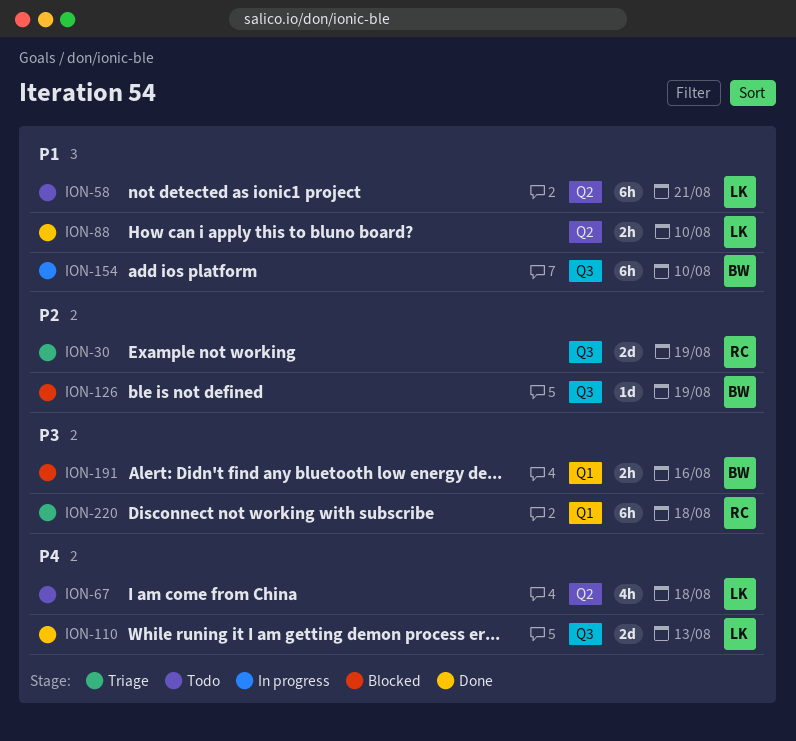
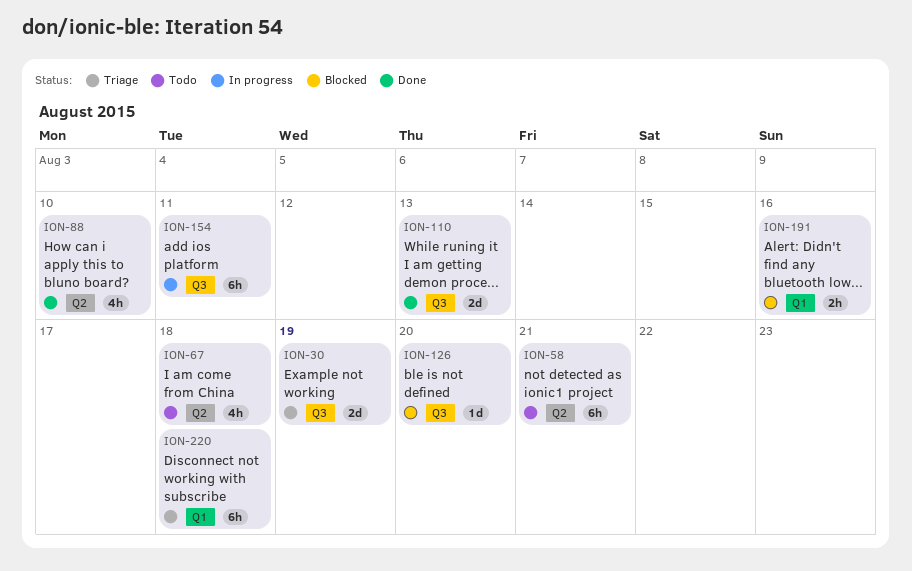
ION-88, estimate: 2h -> 4h
ION-126, due: Aug 19 -> Aug 20
ION-154, due: Aug 10 -> Aug 11

